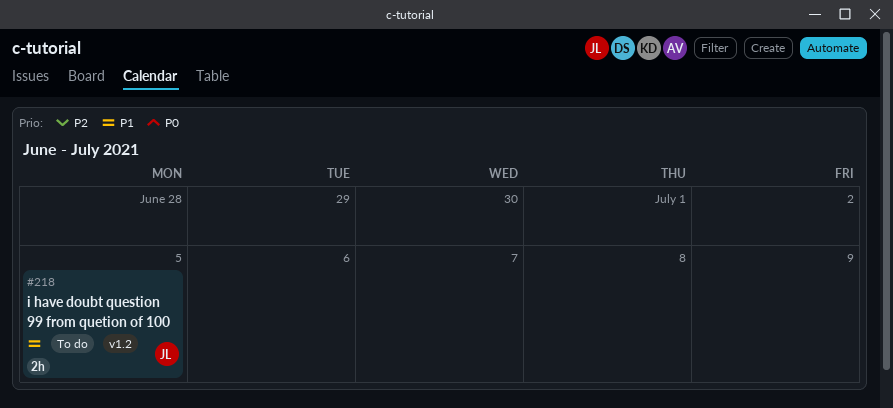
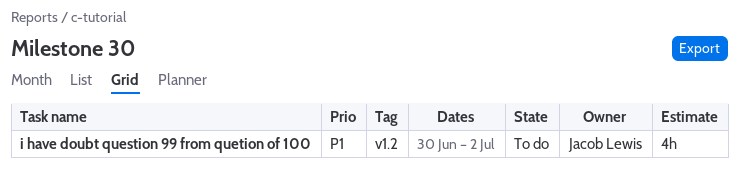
i have doubt question 99 from quetion of 100, estimate: 2h -> 4h
i have doubt question 99 from quetion of 100, due: Jul 5 -> Jul 2

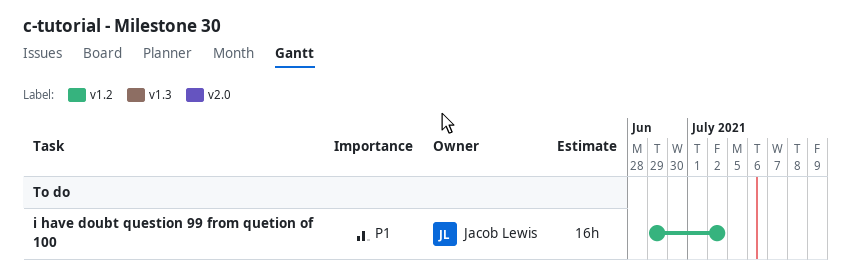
i have doubt question 99 from quetion of 100, estimate: 4h -> 16h
i have doubt question 99 from quetion of 100, start: Jun 30 -> Jun 29

